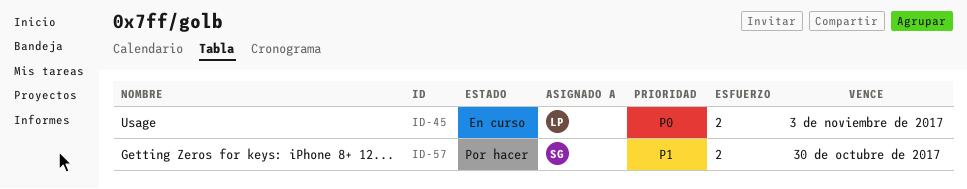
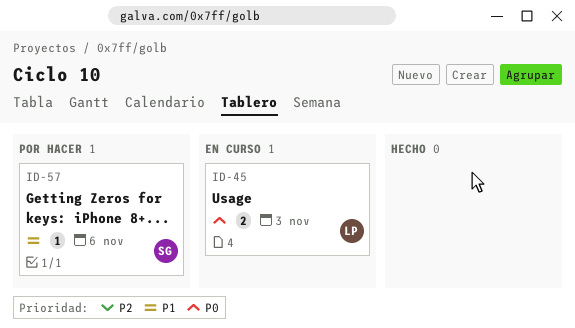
ID-57, estimate: 2 -> 1
ID-57, due: Oct 30 -> Nov 6

